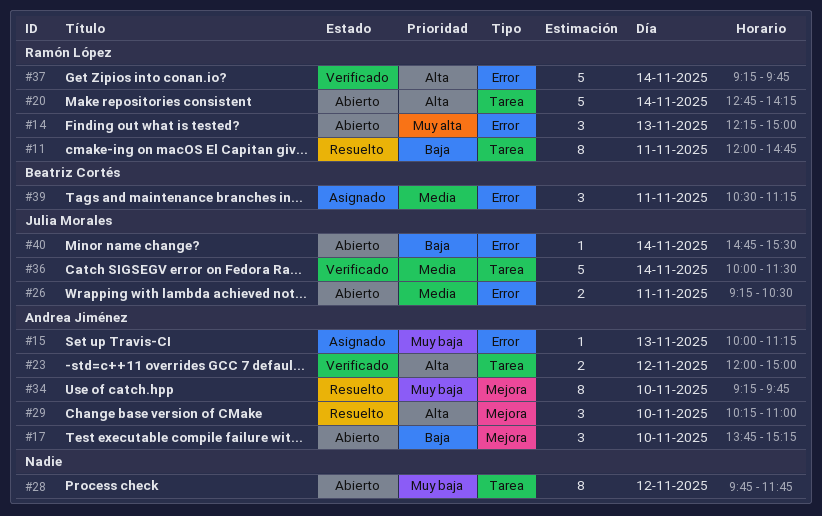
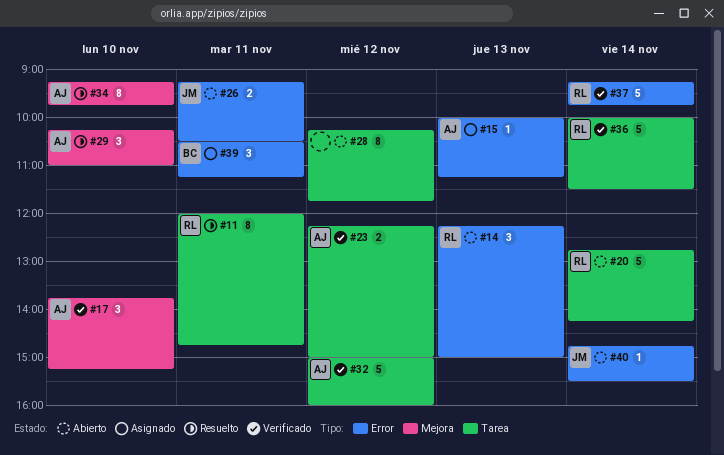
#17, status: Abierto -> Verificado
#23, begins: 12:00 -> 12:15
#28, begins: 09:45 -> 10:15
#32: none -> present
#36, owner: Julia Morales -> Ramón López

